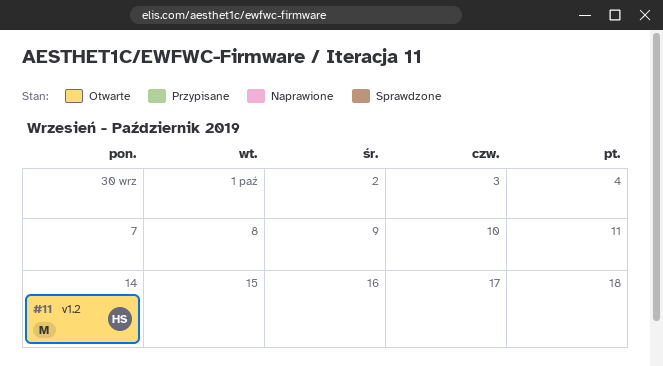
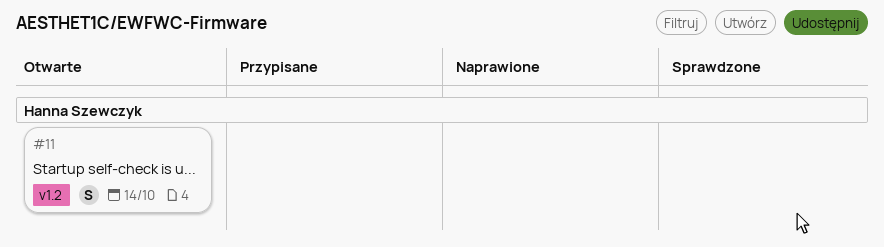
#11, estimate: M -> S

